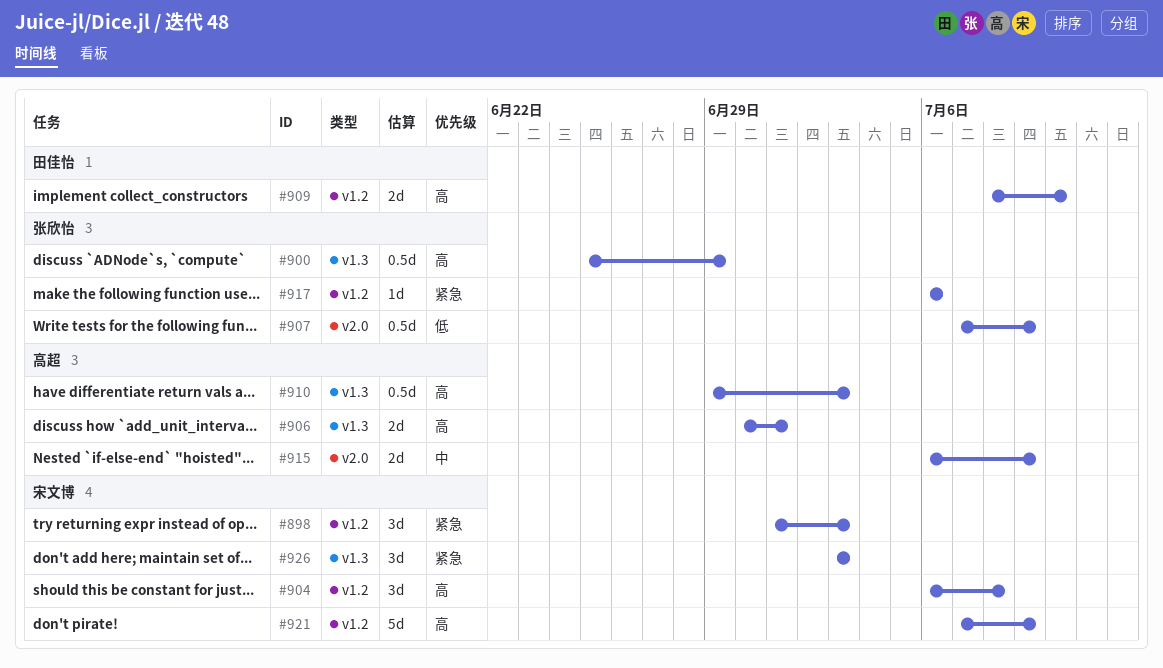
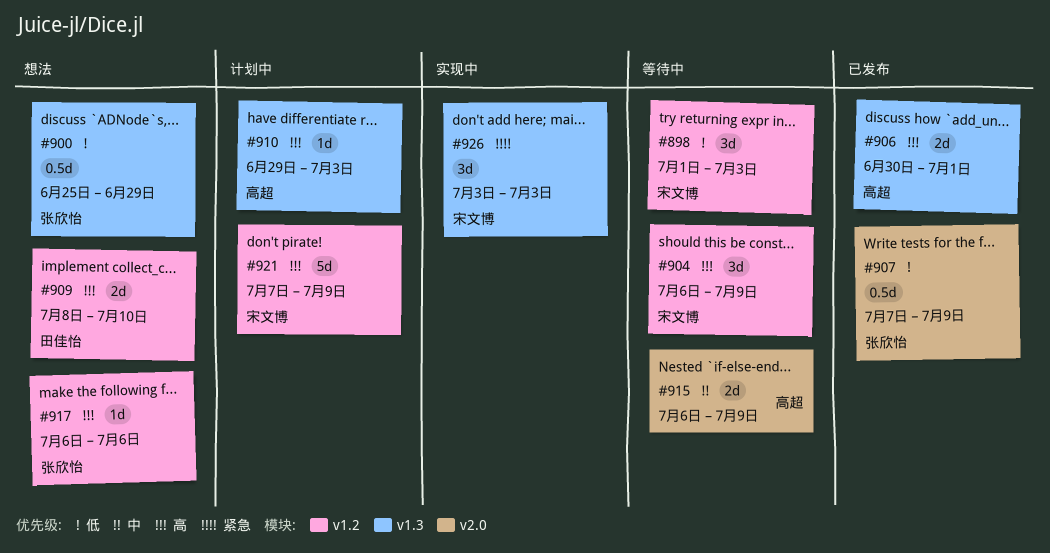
#898, priority: 紧急 -> 低
#900, priority: 高 -> 低
#904, due: Jul 8 -> Jul 9
#910, estimate: 0.5d -> 1d
#917, priority: 紧急 -> 高

